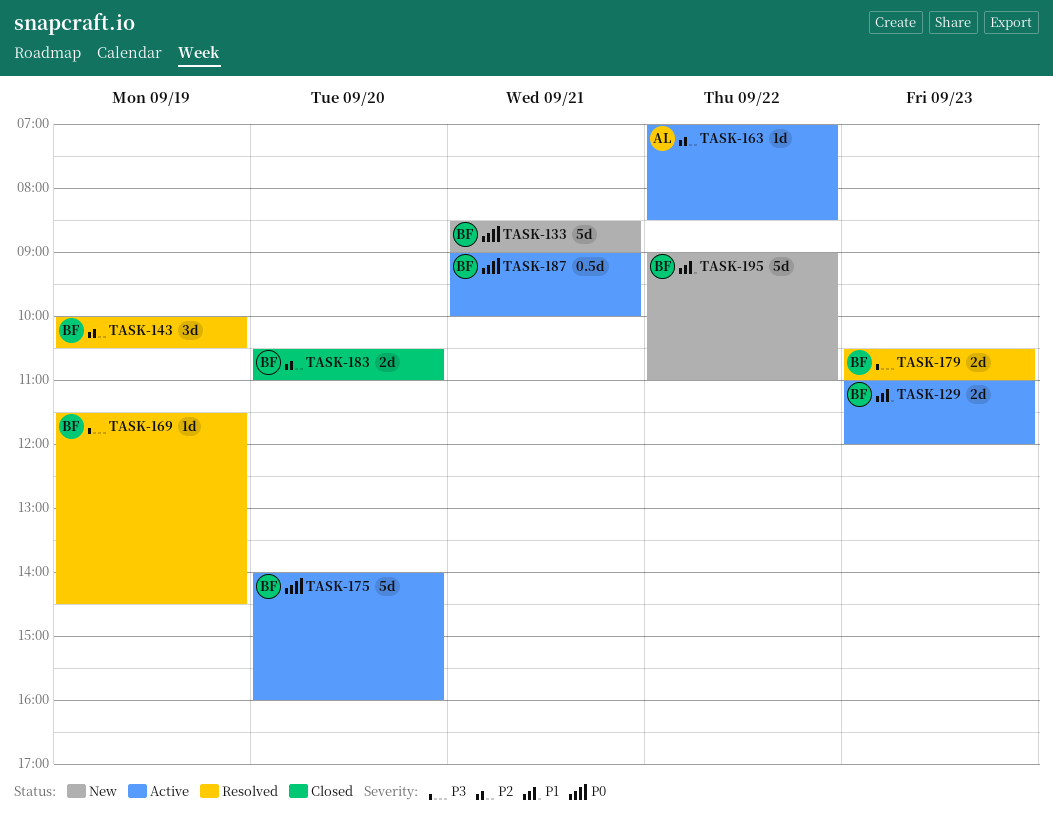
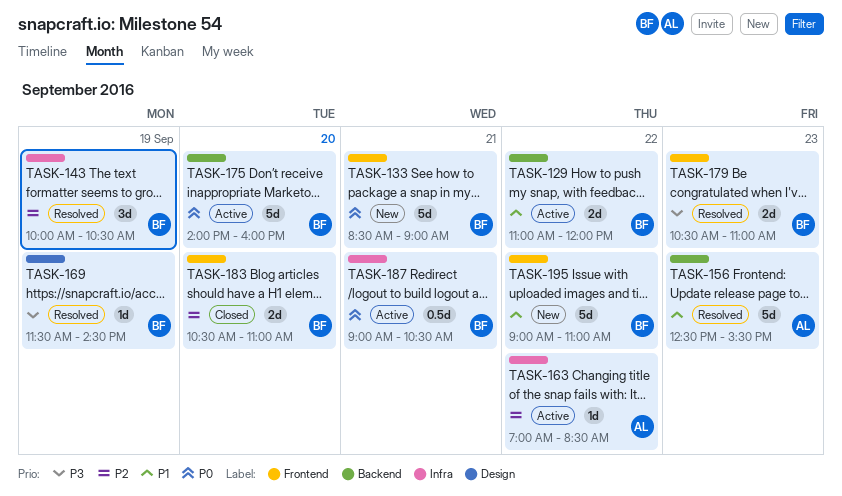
TASK-129, day: Sep 23 -> Sep 22
TASK-156: none -> present
TASK-187, ends: 10:00 -> 10:30

